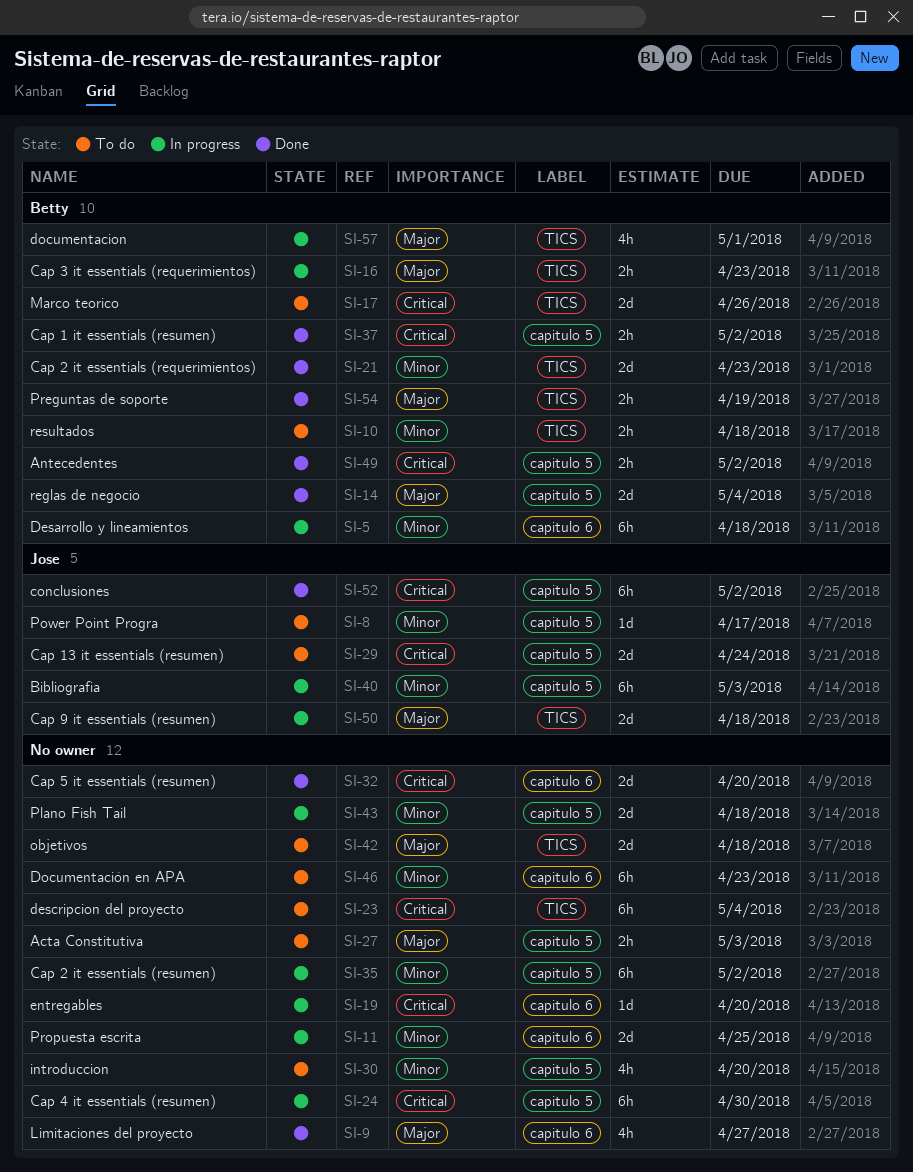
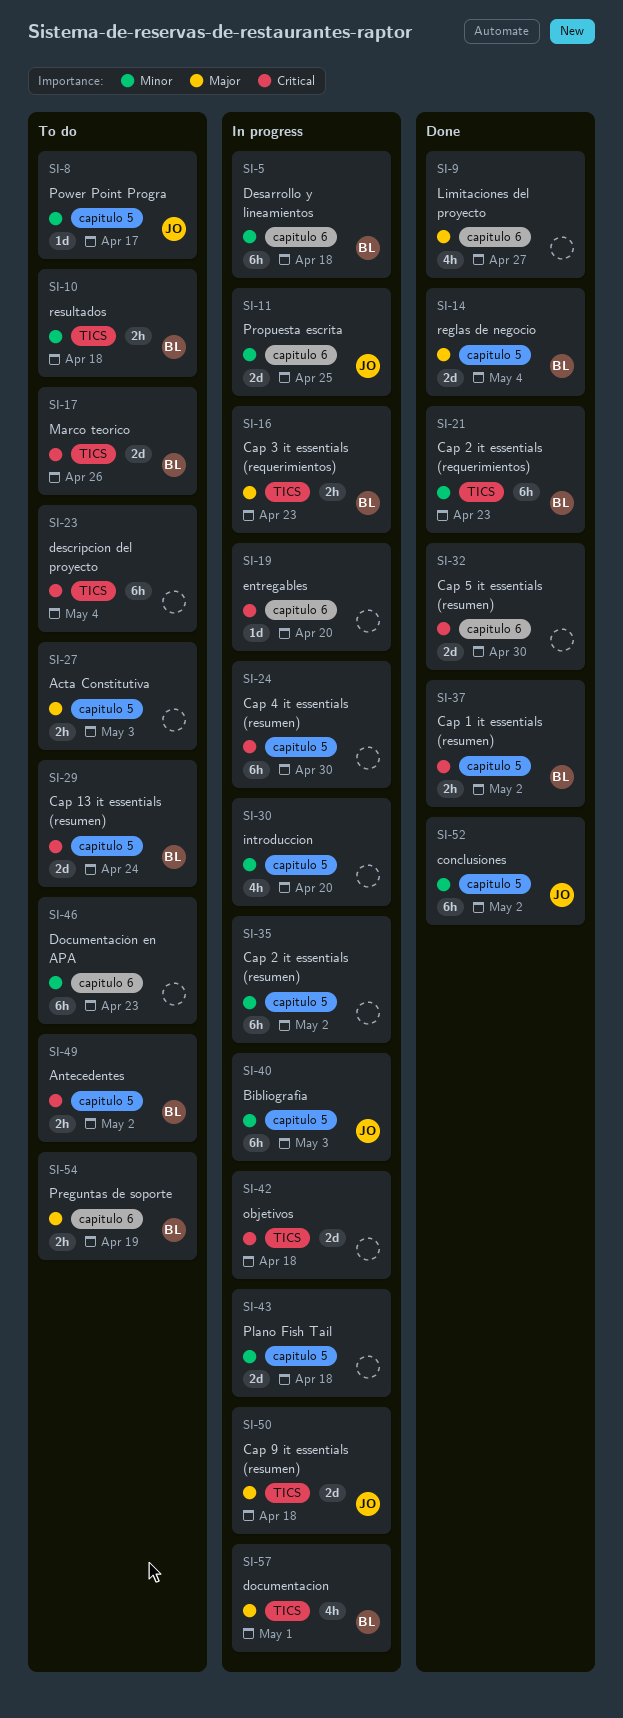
SI-11, owner: none -> Jose
SI-21, estimate: 2d -> 6h
SI-29, owner: Jose -> Betty
SI-30, status: To do -> In progress
SI-32, due: Apr 20 -> Apr 30
SI-42, status: To do -> In progress
SI-42, priority: Major -> Critical
SI-49, status: Done -> To do
SI-52, priority: Critical -> Minor
SI-54, status: Done -> To do
SI-54, label: TICS -> capitulo 6

